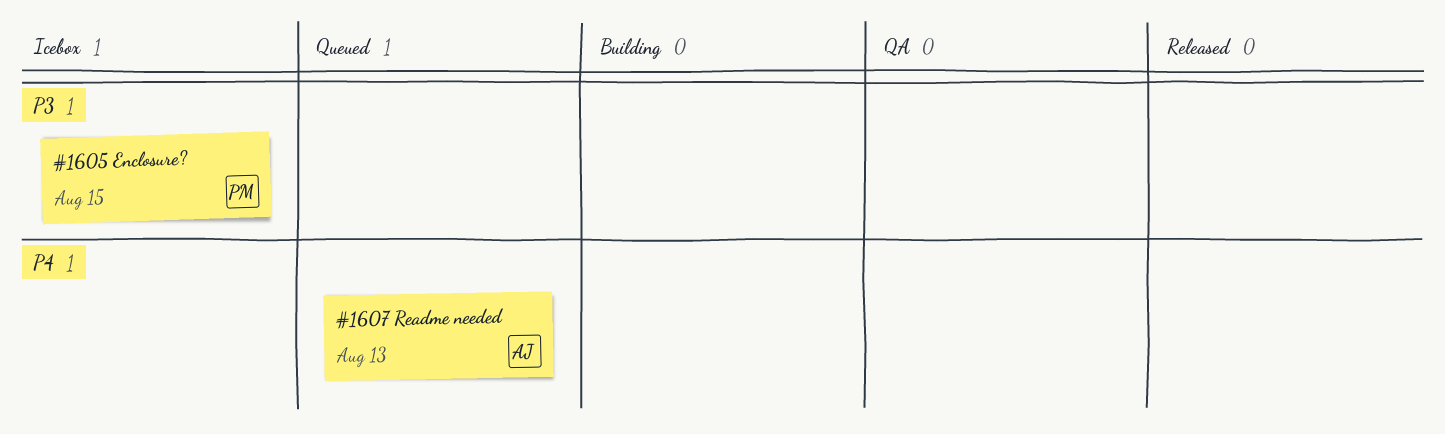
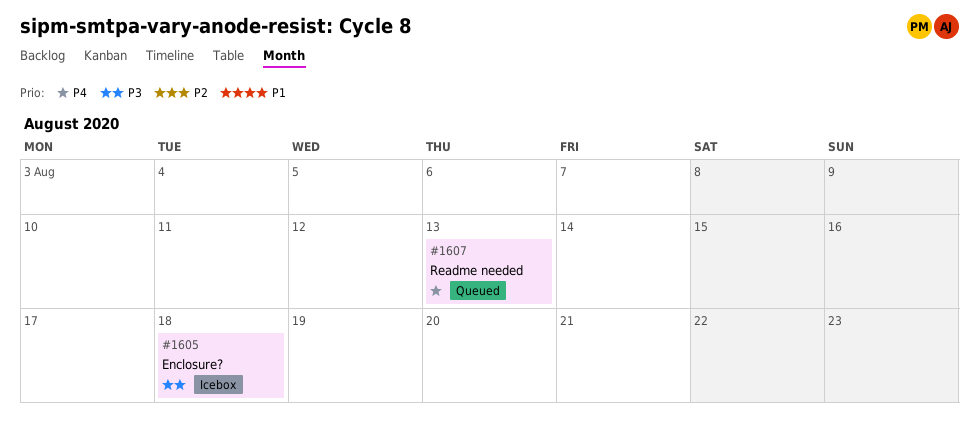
#1605, due: Aug 15 -> Aug 18

